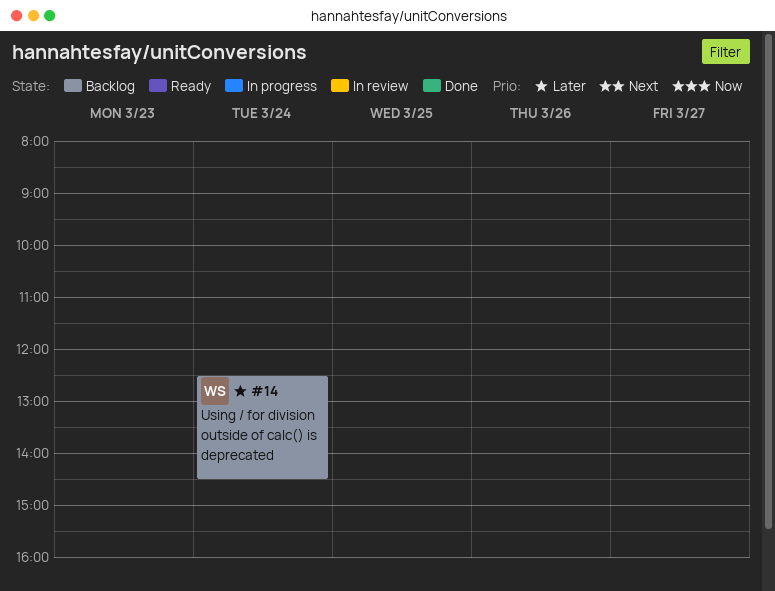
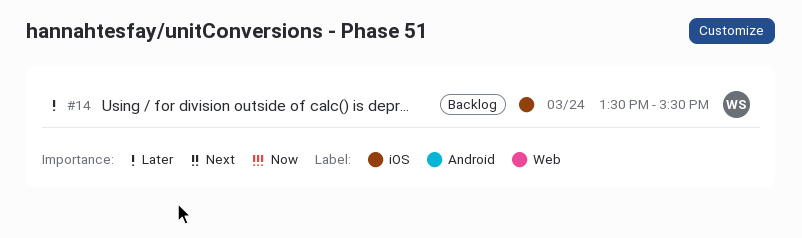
#14, begins: 12:30 -> 13:30
#14, ends: 14:30 -> 15:30

